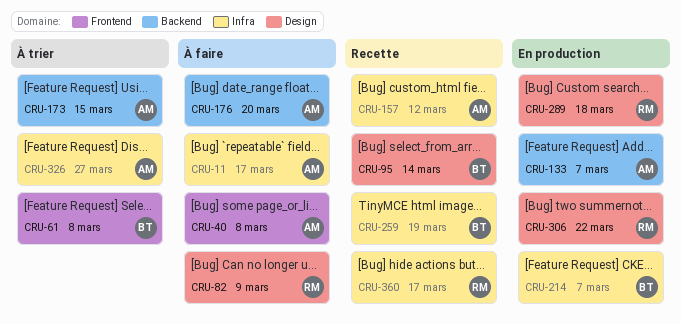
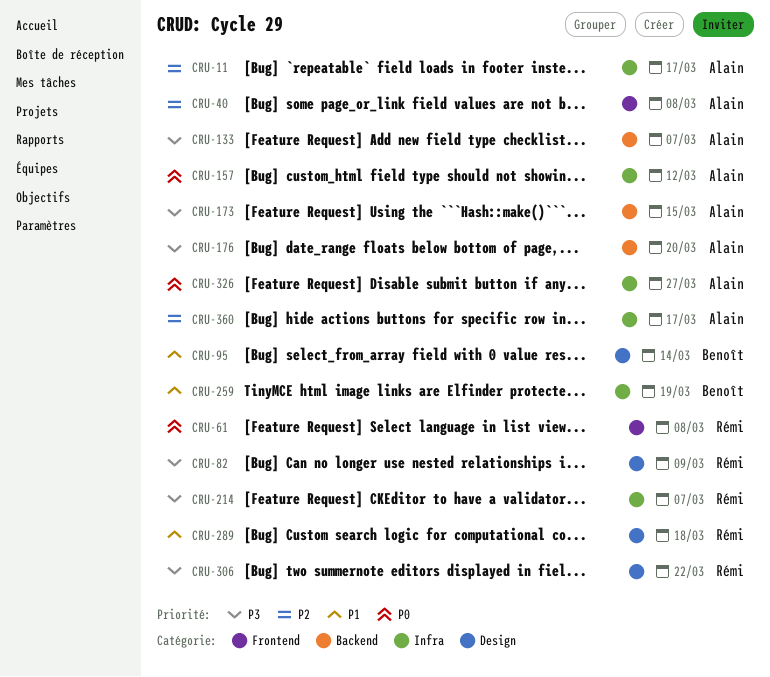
CRU-61, owner: Benoît -> Rémi
CRU-214, owner: Benoît -> Rémi
CRU-360, owner: Rémi -> Alain

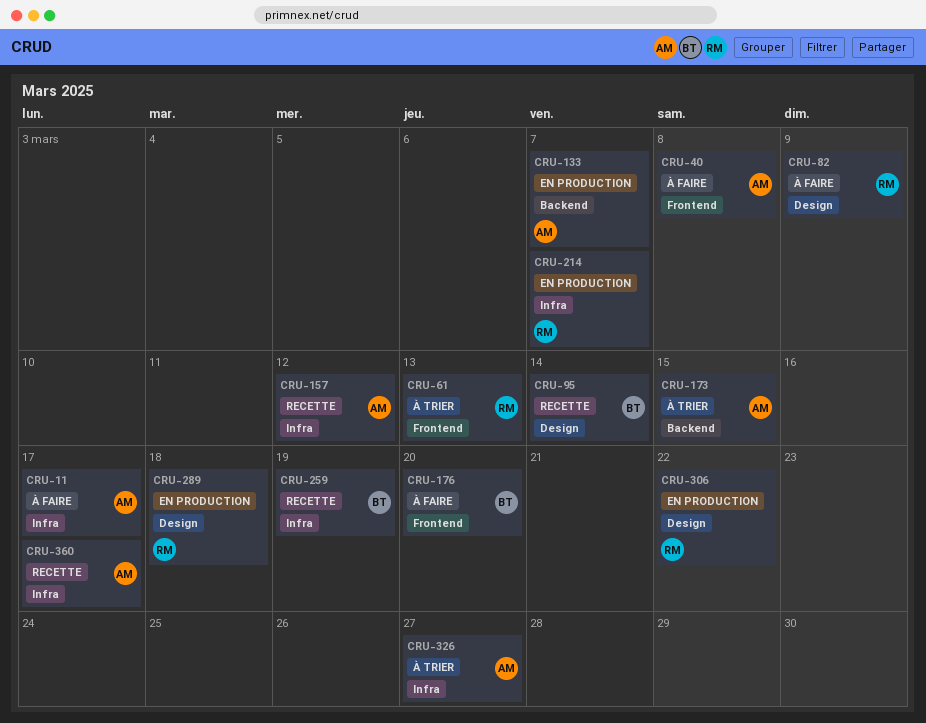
CRU-61, due: Mar 8 -> Mar 13
CRU-176, owner: Alain -> Benoît
CRU-176, label: Backend -> Frontend

